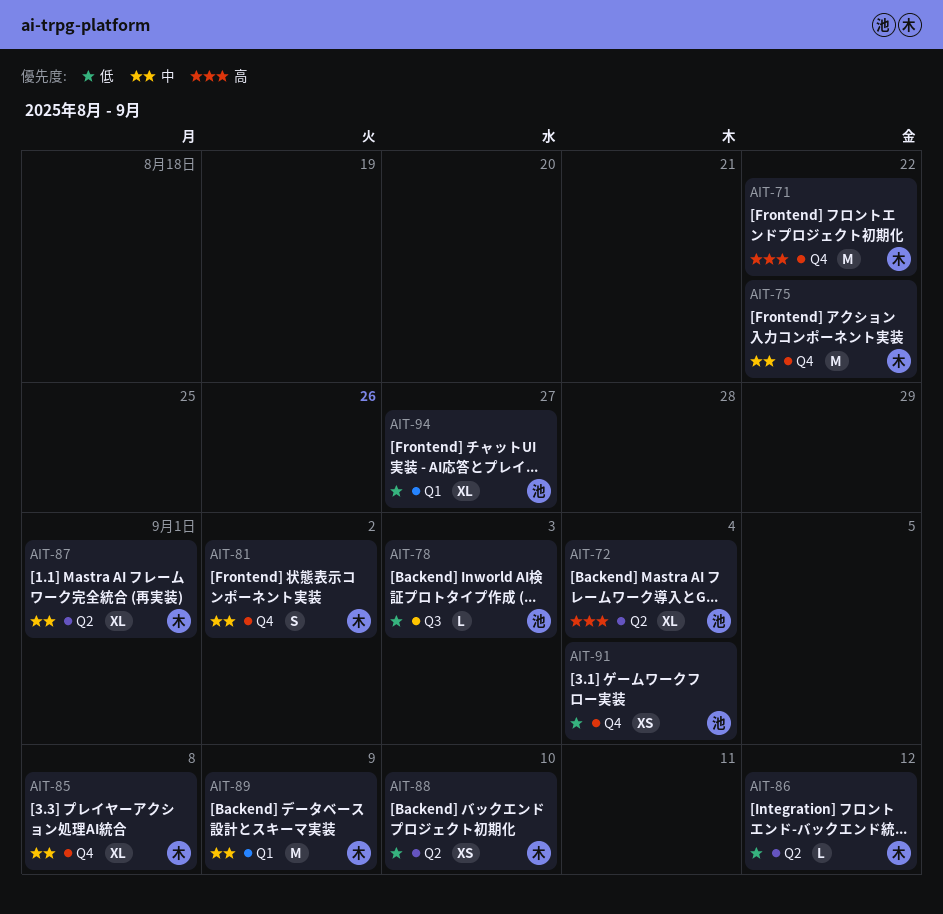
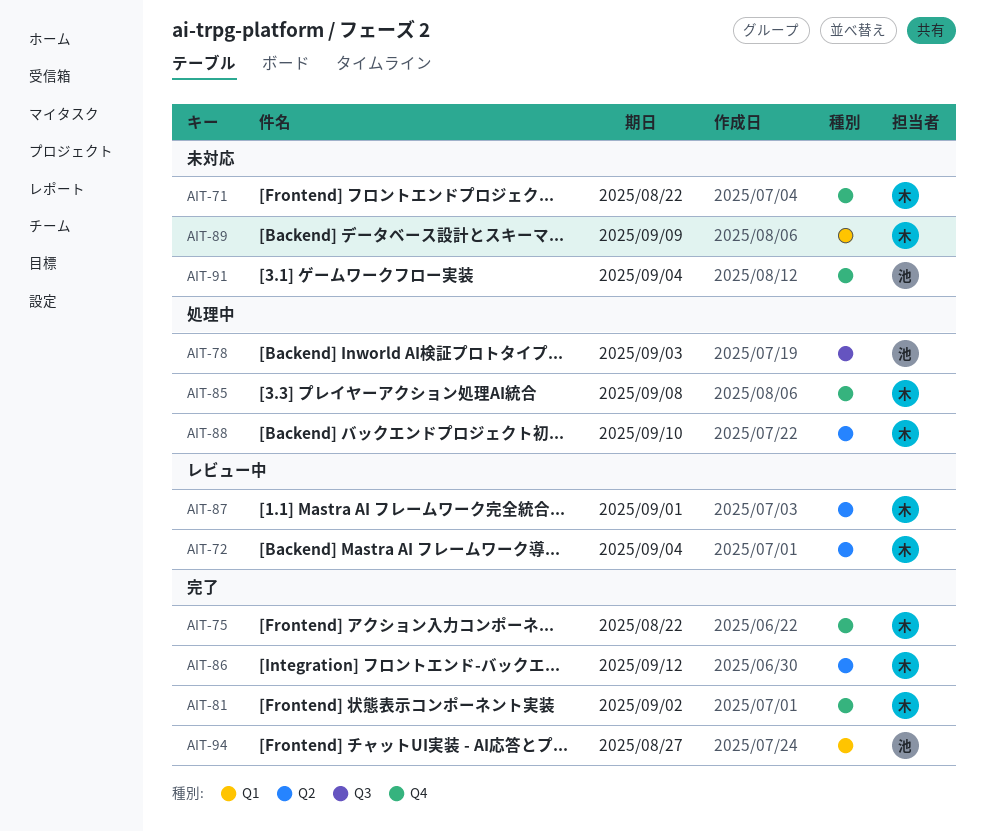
AIT-72, owner: 池 -> 木

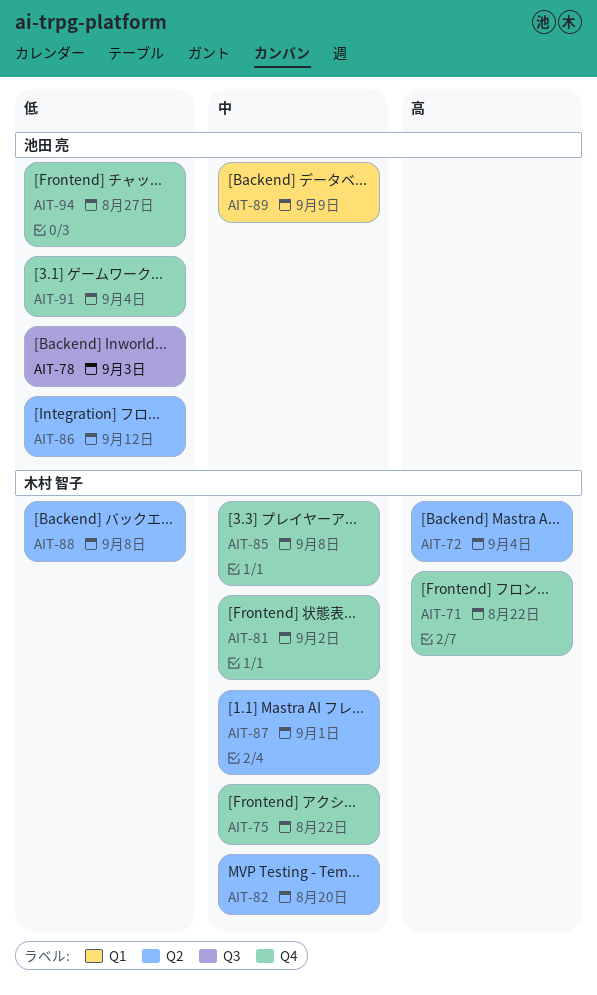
AIT-82: none -> present
AIT-86, owner: 木村 智子 -> 池田 亮
AIT-88, due: Sep 10 -> Sep 8
AIT-89, owner: 木村 智子 -> 池田 亮
AIT-94, label: Q1 -> Q4

